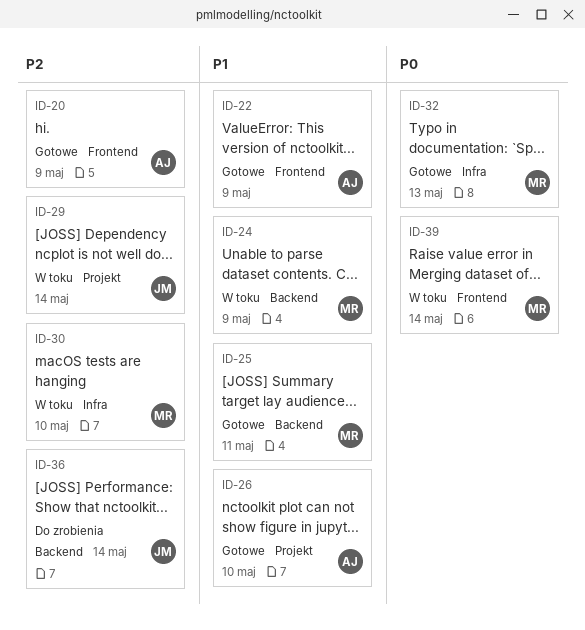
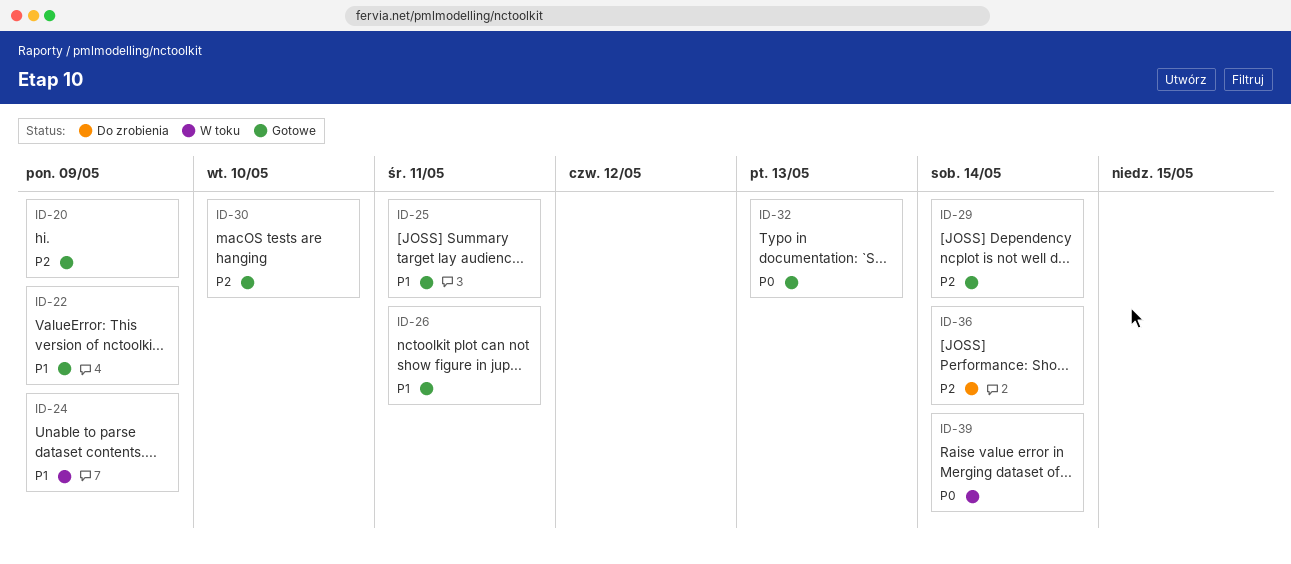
ID-26, due: May 10 -> May 11
ID-29, status: W toku -> Gotowe
ID-30, status: W toku -> Gotowe

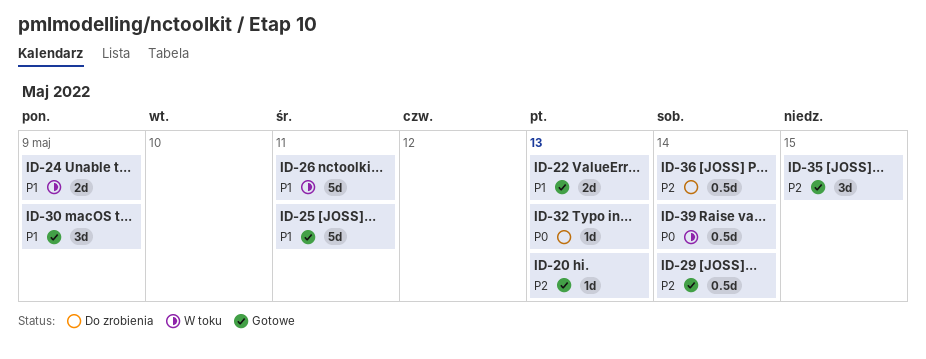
ID-20, due: May 9 -> May 13
ID-22, due: May 9 -> May 13
ID-26, status: Gotowe -> W toku
ID-30, priority: P2 -> P1
ID-30, due: May 10 -> May 9
ID-32, status: Gotowe -> Do zrobienia
ID-35: none -> present

